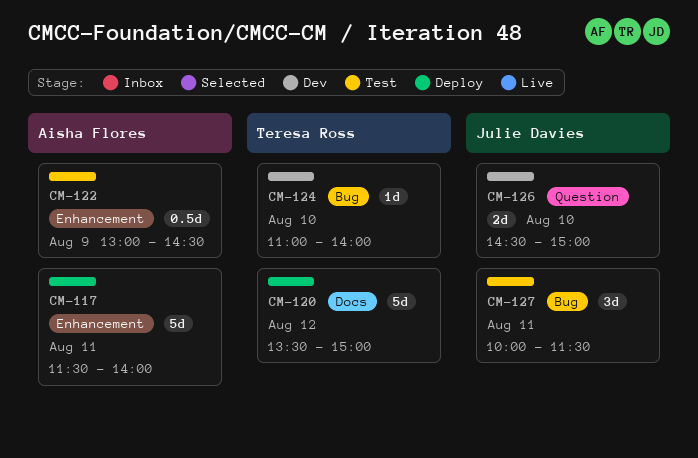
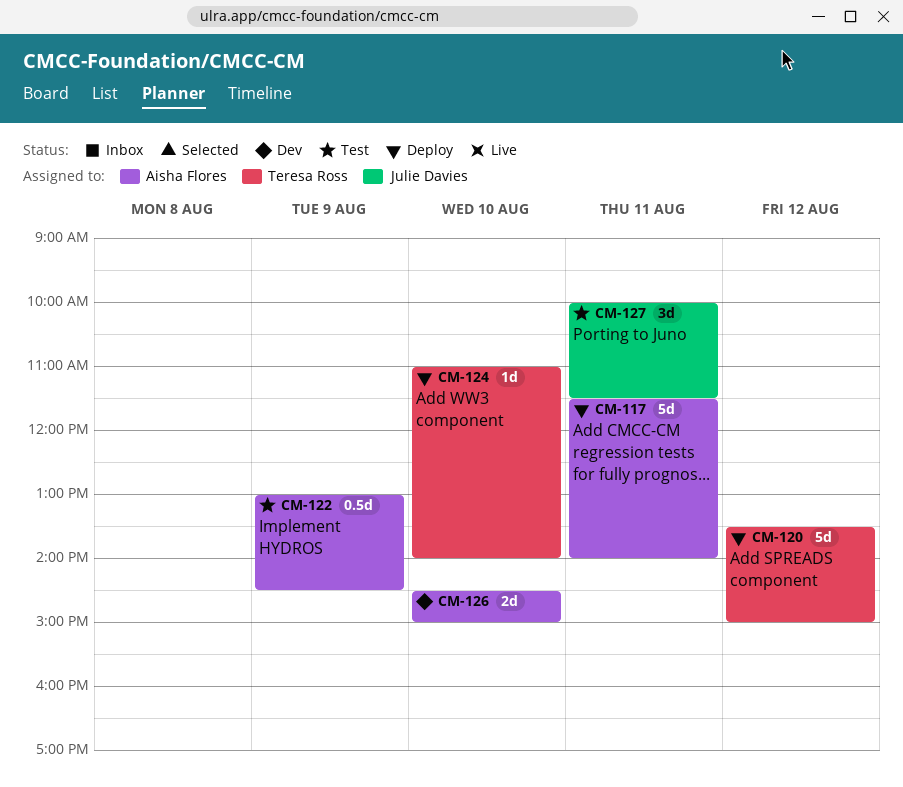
CM-124, status: Dev -> Deploy
CM-126, owner: Julie Davies -> Aisha Flores

